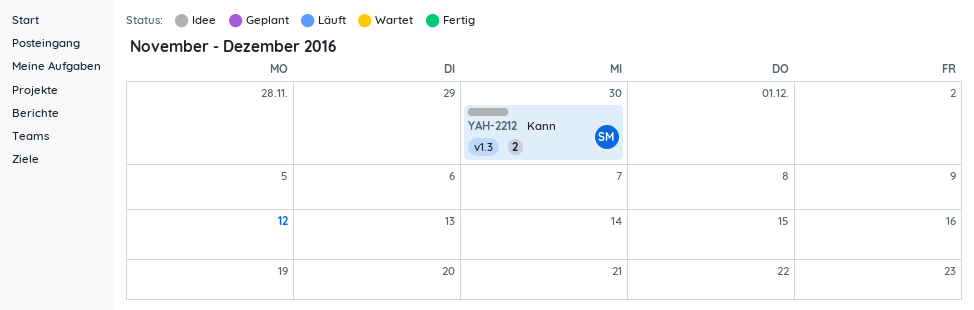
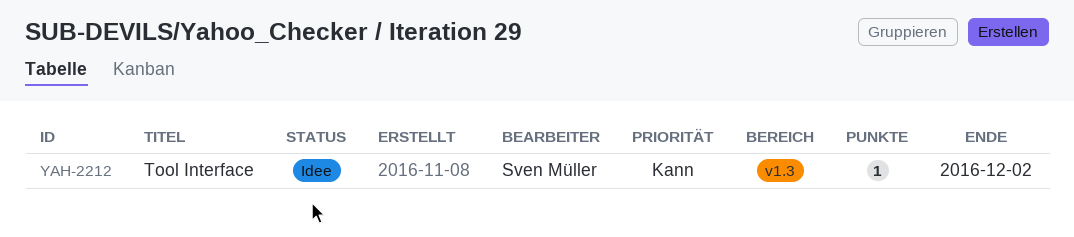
YAH-2212, estimate: 2 -> 1
YAH-2212, due: Nov 30 -> Dec 2

